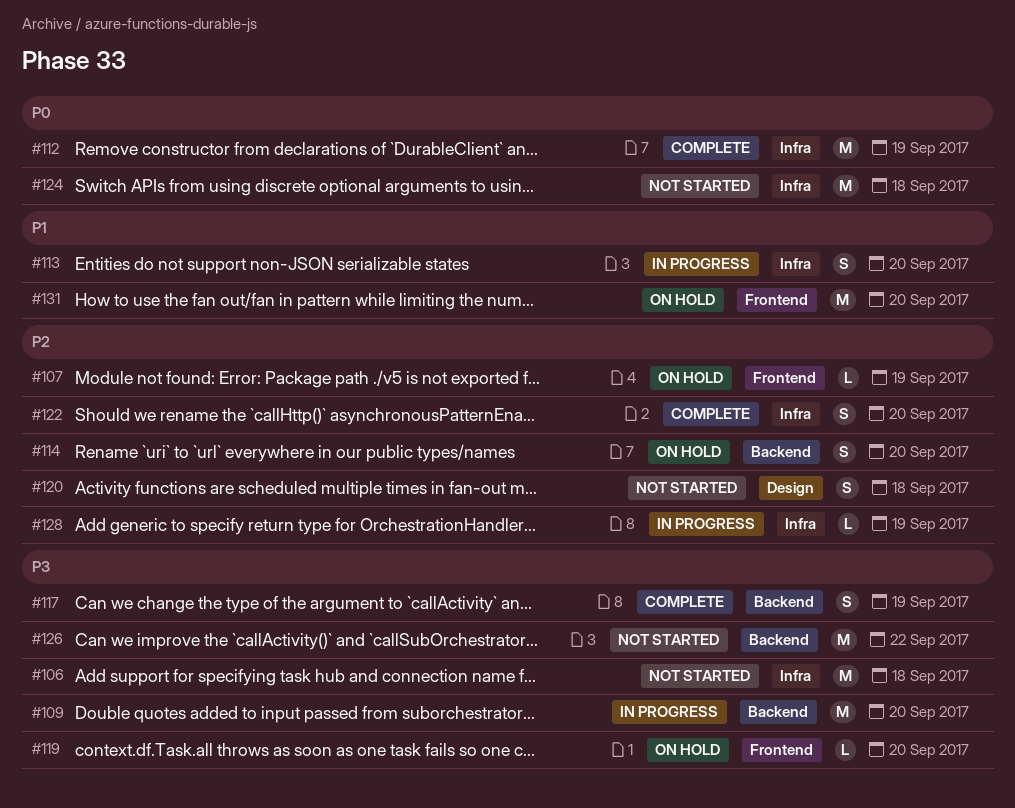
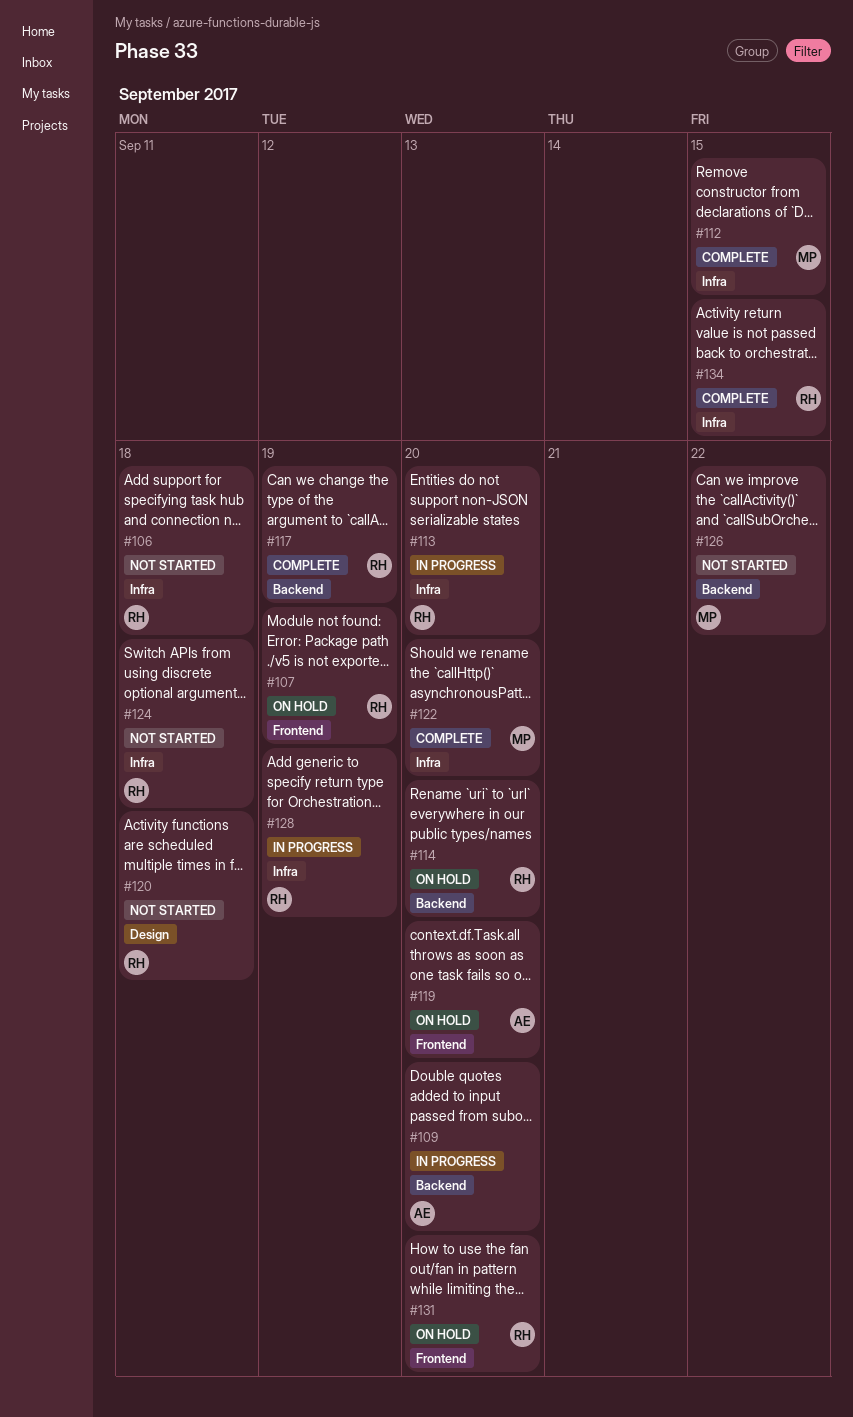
#112, due: Sep 19 -> Sep 15
#134: none -> present

